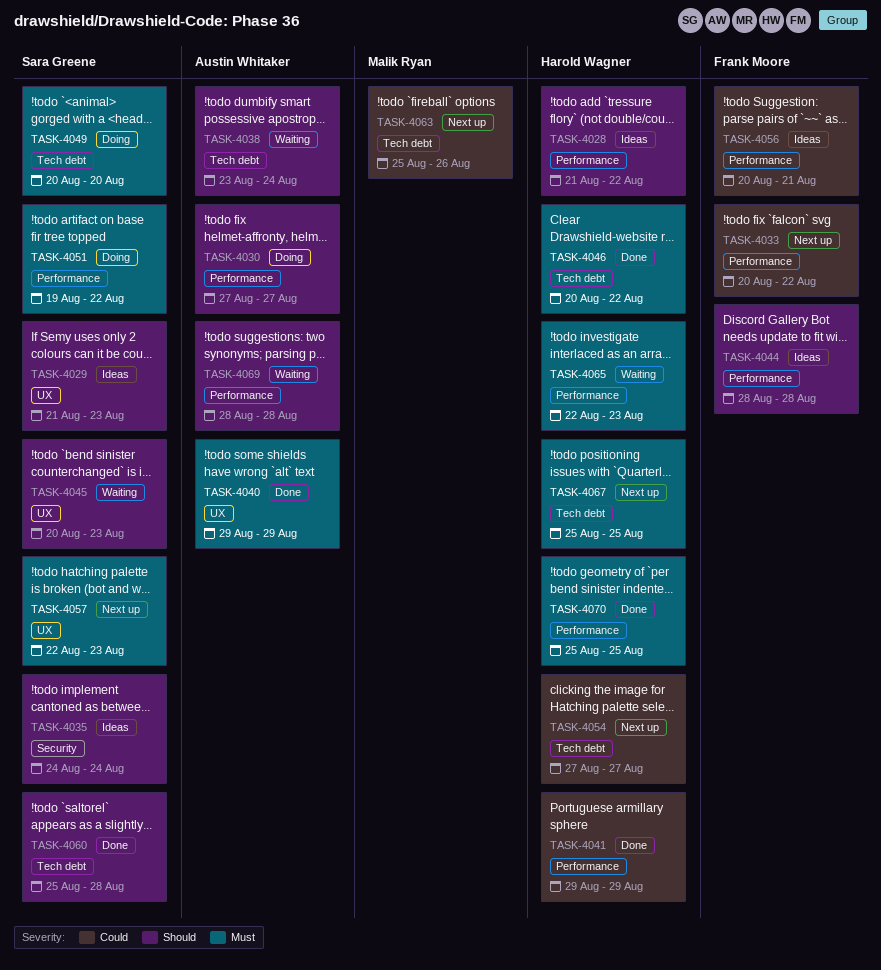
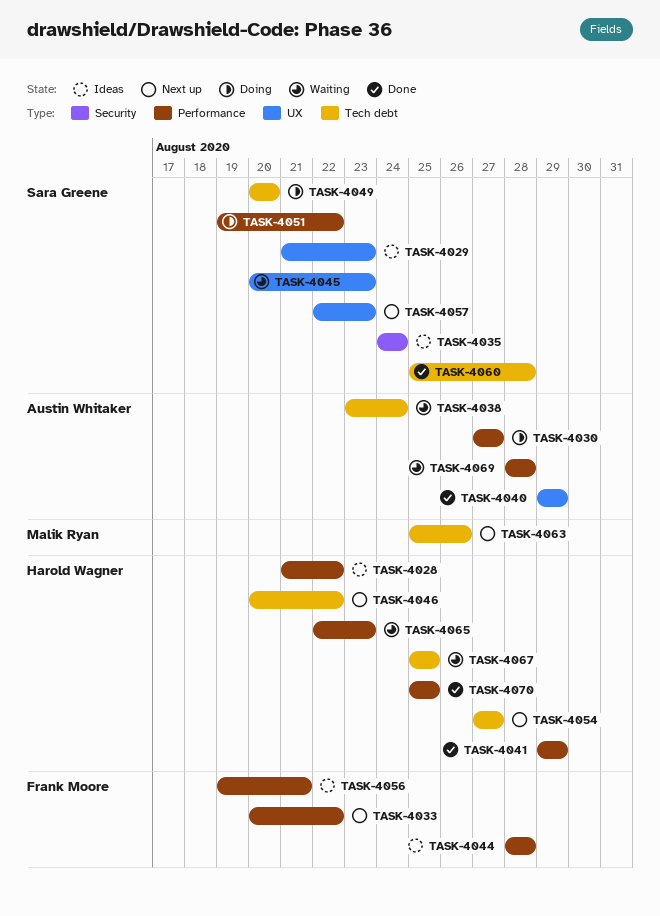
TASK-4046, status: Done -> Next up
TASK-4056, start: Aug 20 -> Aug 19
TASK-4067, status: Next up -> Waiting

